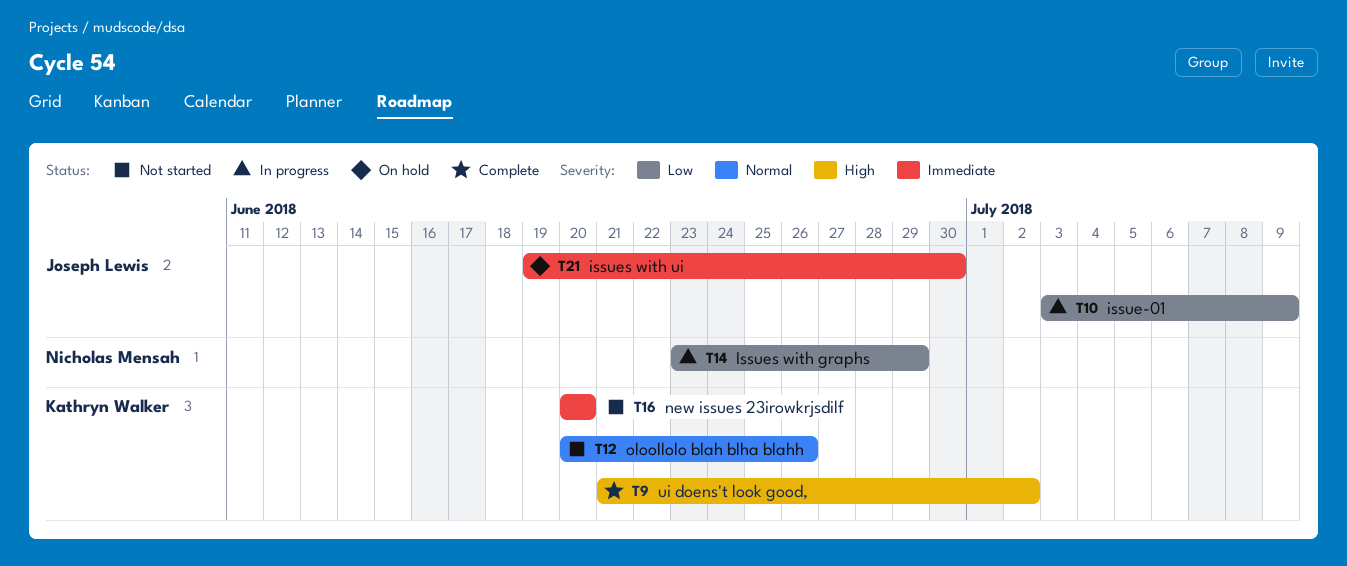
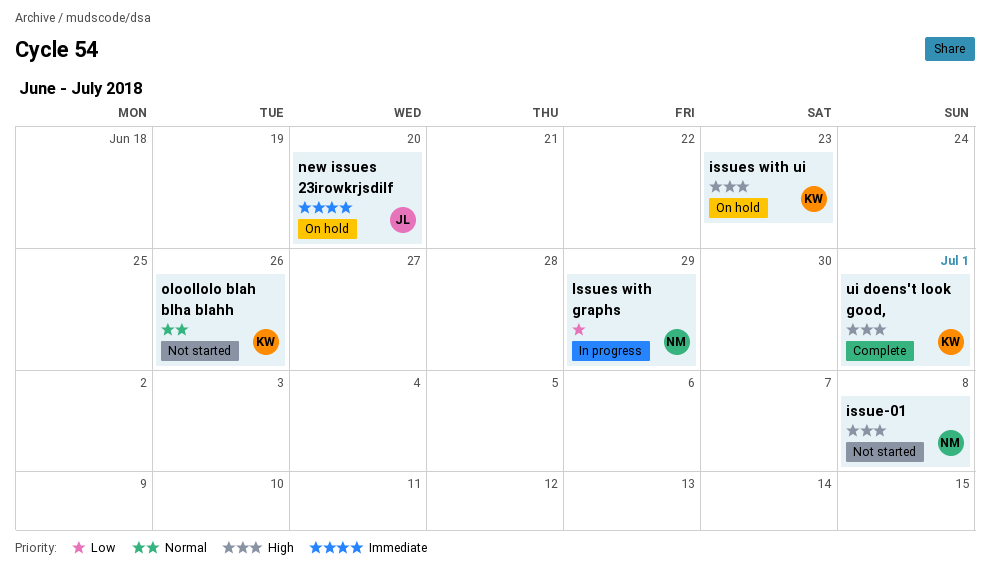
issue-01, status: In progress -> Not started
issue-01, owner: Joseph Lewis -> Nicholas Mensah
issue-01, priority: Low -> High
issue-01, due: Jul 9 -> Jul 8
issues with ui, owner: Joseph Lewis -> Kathryn Walker
issues with ui, priority: Immediate -> High
issues with ui, due: Jun 30 -> Jun 23
new issues 23irowkrjsdilf, status: Not started -> On hold
new issues 23irowkrjsdilf, owner: Kathryn Walker -> Joseph Lewis
ui doens't look good,, due: Jul 2 -> Jul 1

